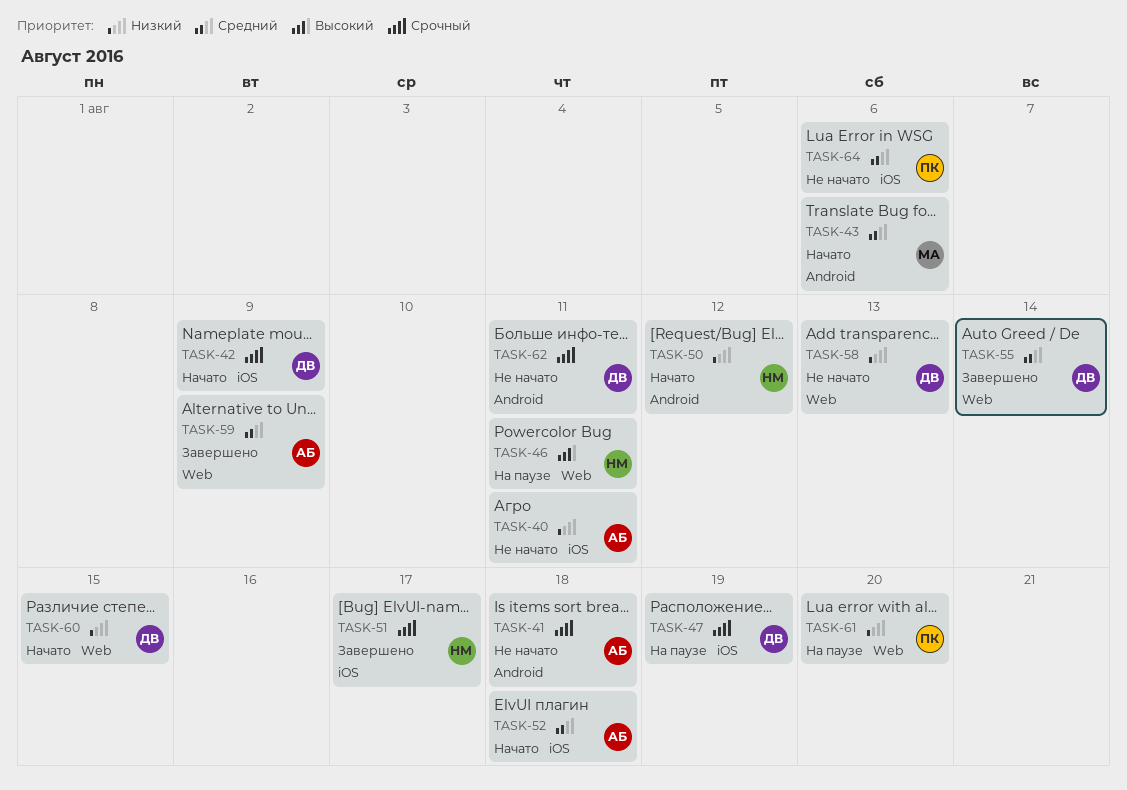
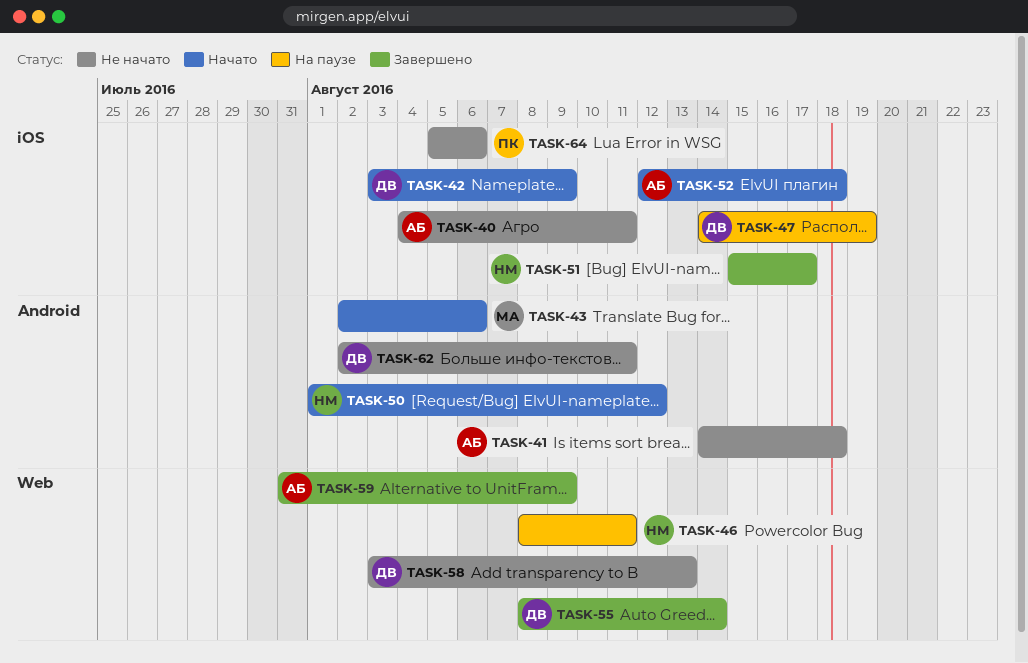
TASK-60: present -> none
TASK-61: present -> none

